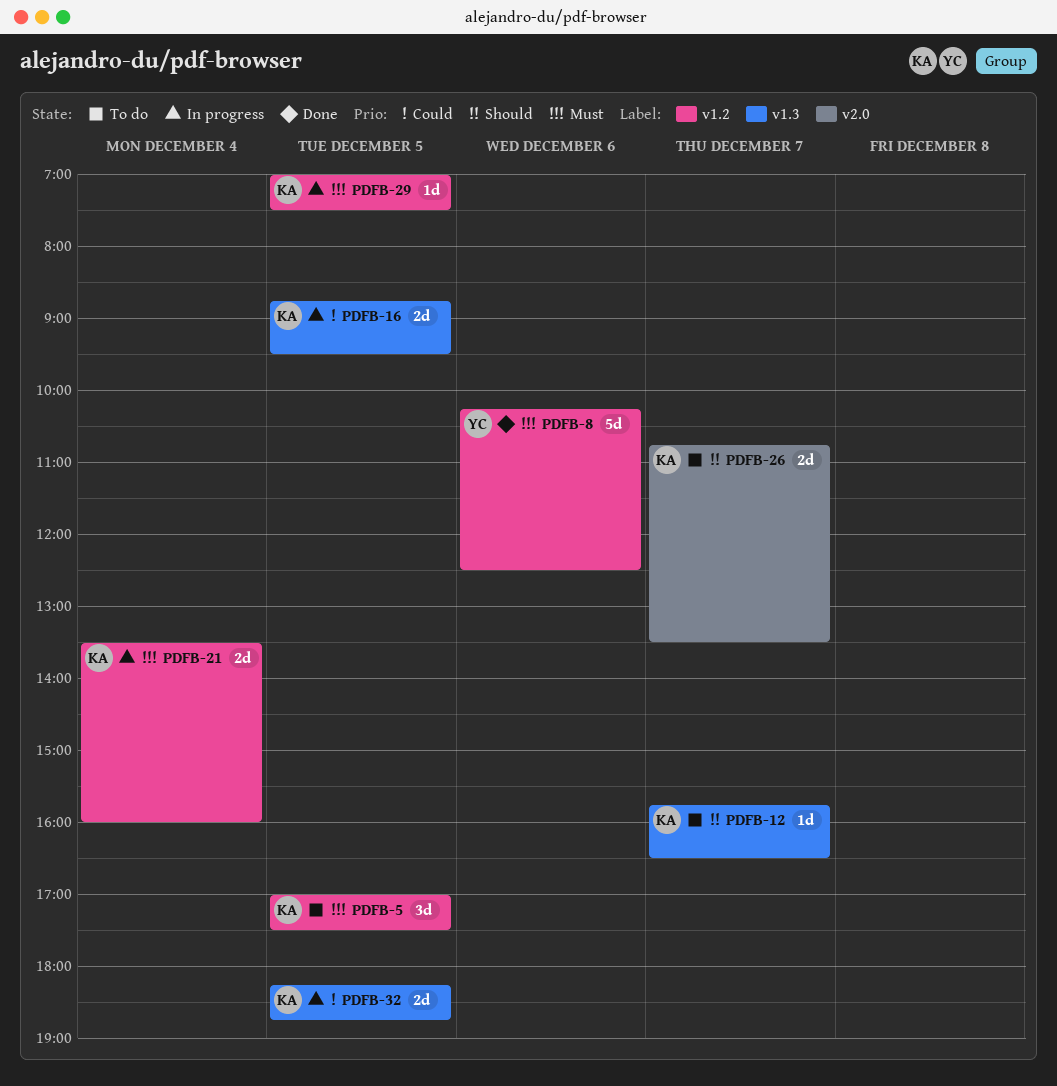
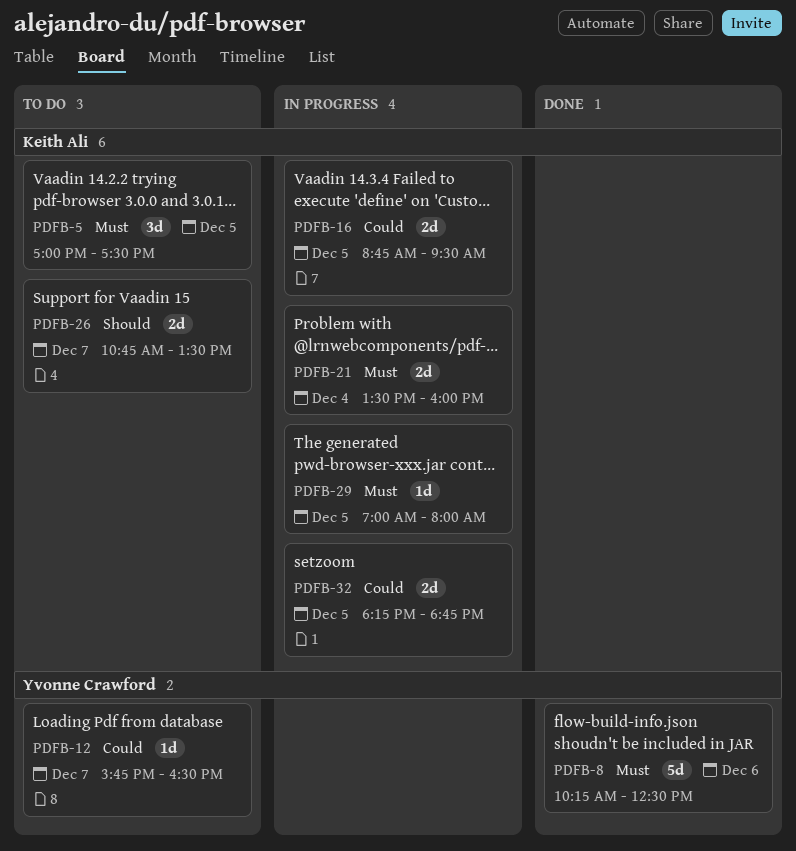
PDFB-12, owner: Keith Ali -> Yvonne Crawford
PDFB-12, priority: Should -> Could
PDFB-29, ends: 07:30 -> 08:00

